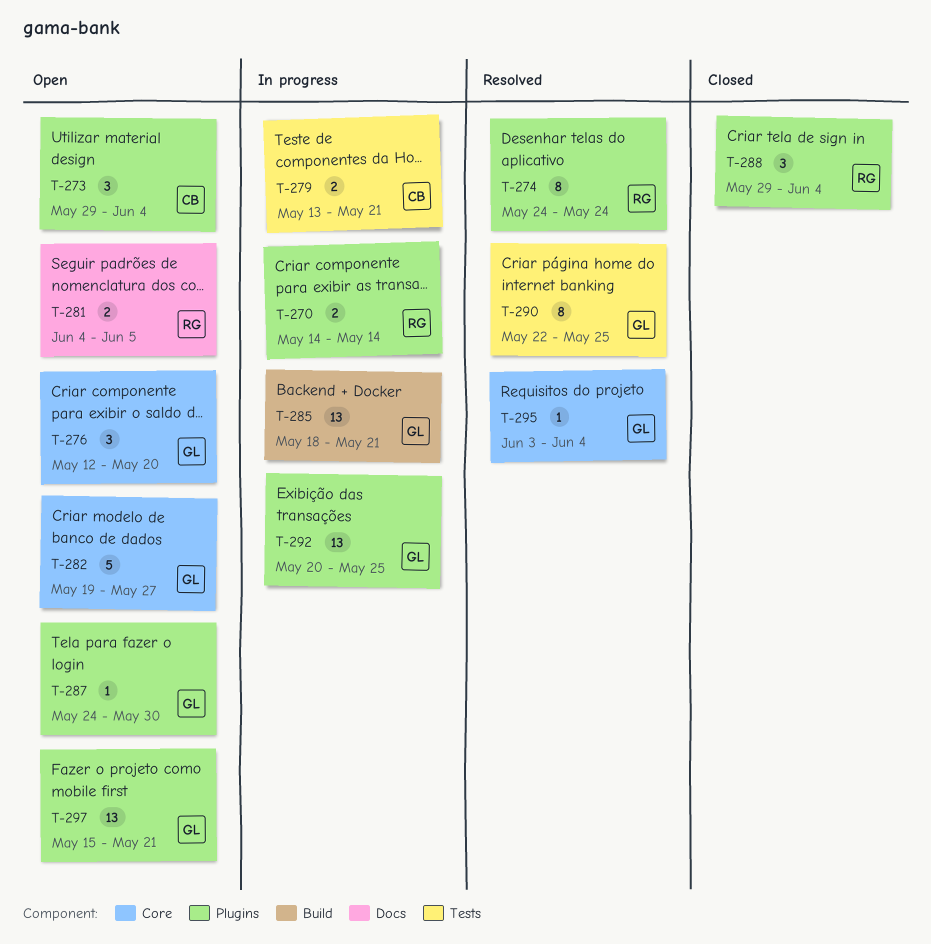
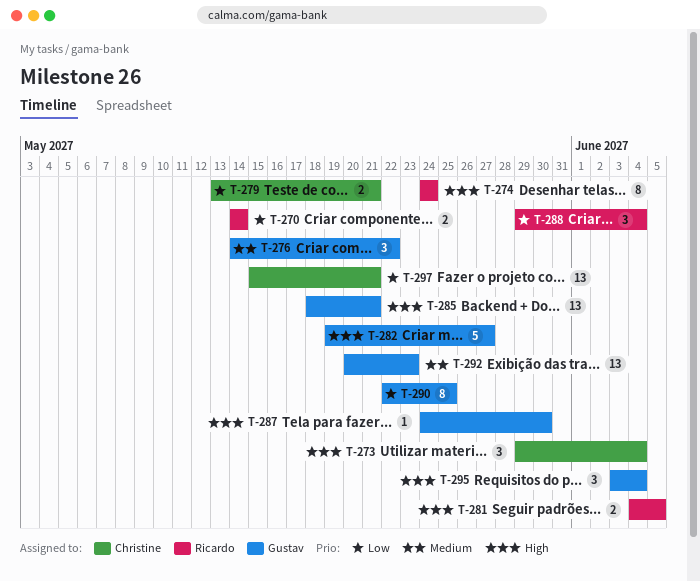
T-276, start: May 12 -> May 14
T-276, due: May 20 -> May 22
T-292, due: May 25 -> May 23
T-295, estimate: 1 -> 3
T-297, owner: Gustav -> Christine

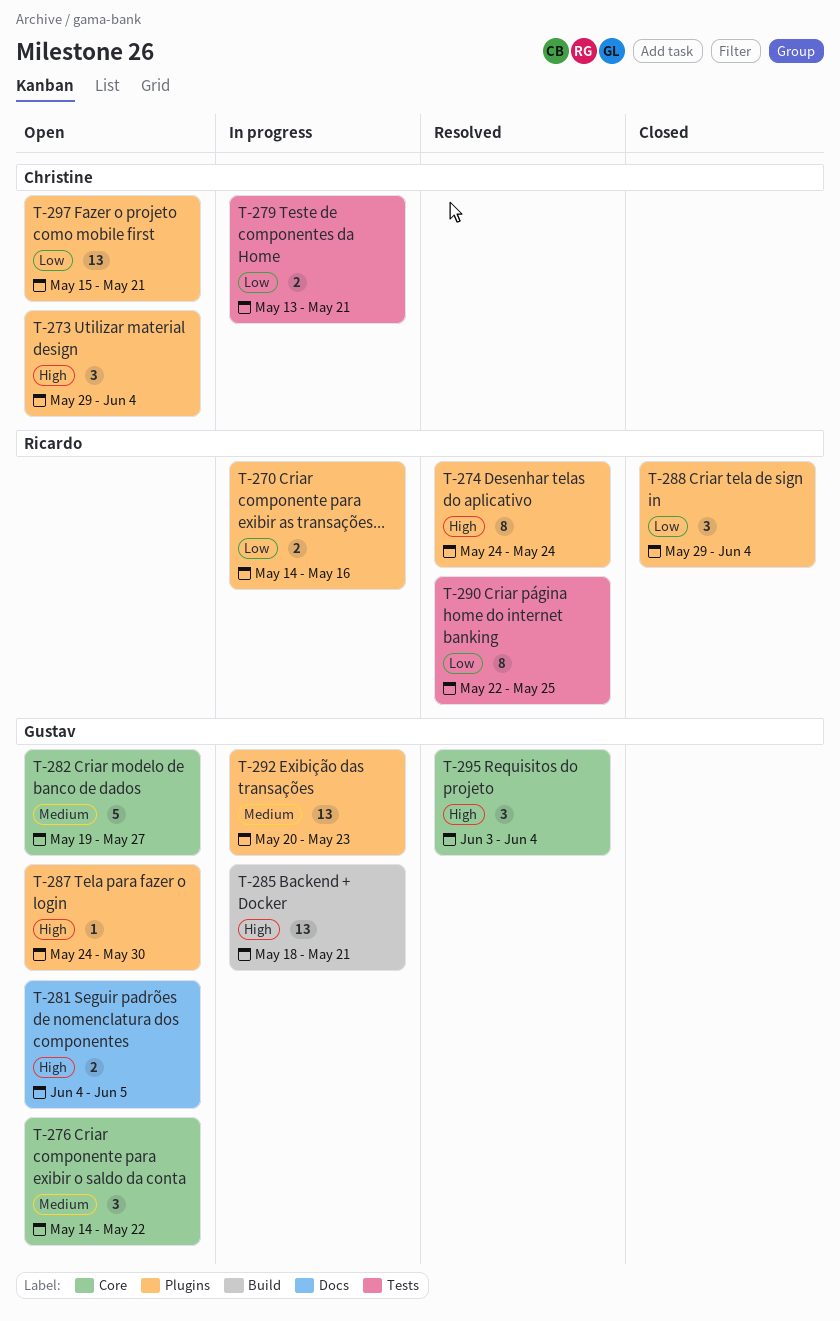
T-270, due: May 14 -> May 16
T-281, owner: Ricardo -> Gustav
T-282, priority: High -> Medium
T-290, owner: Gustav -> Ricardo

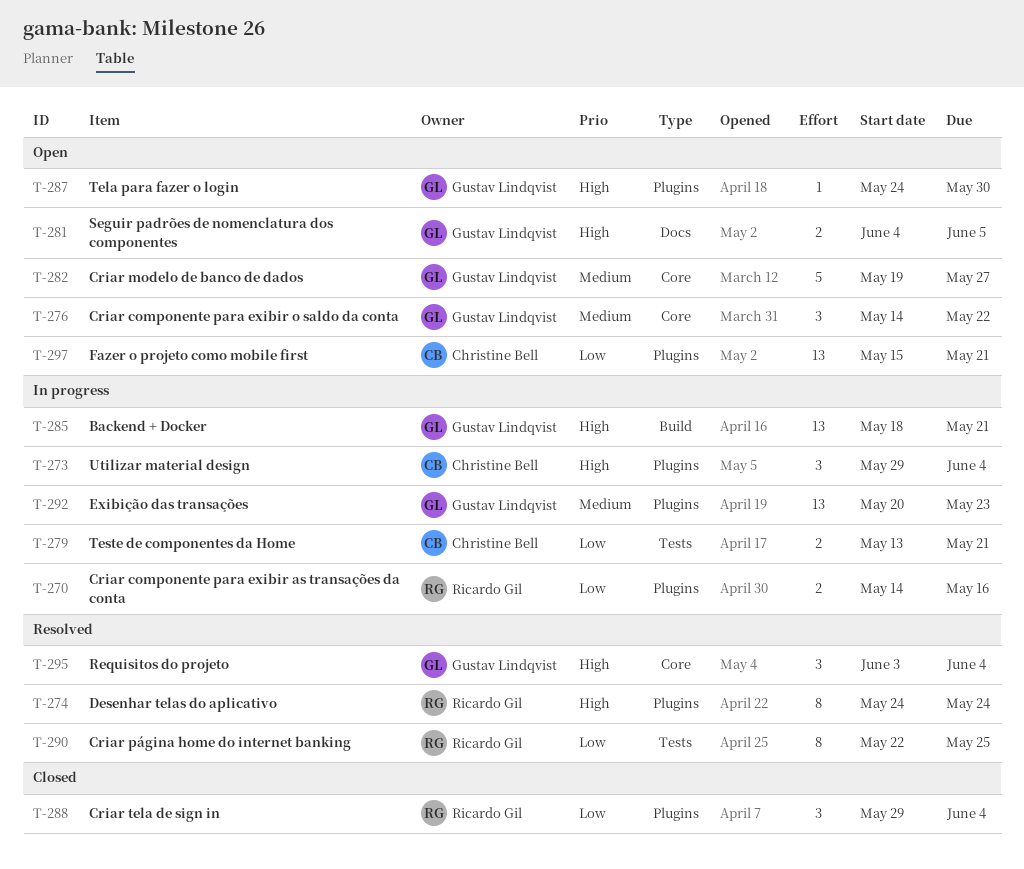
T-273, status: Open -> In progress

